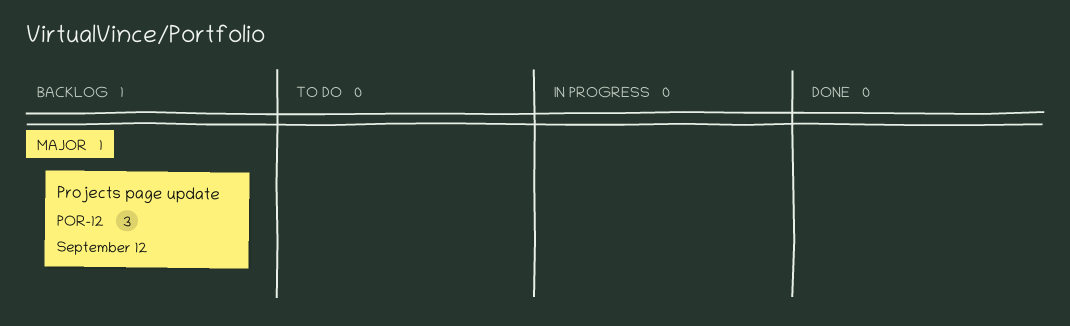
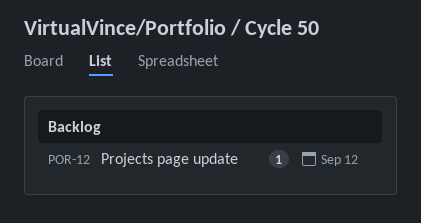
POR-12, estimate: 3 -> 1

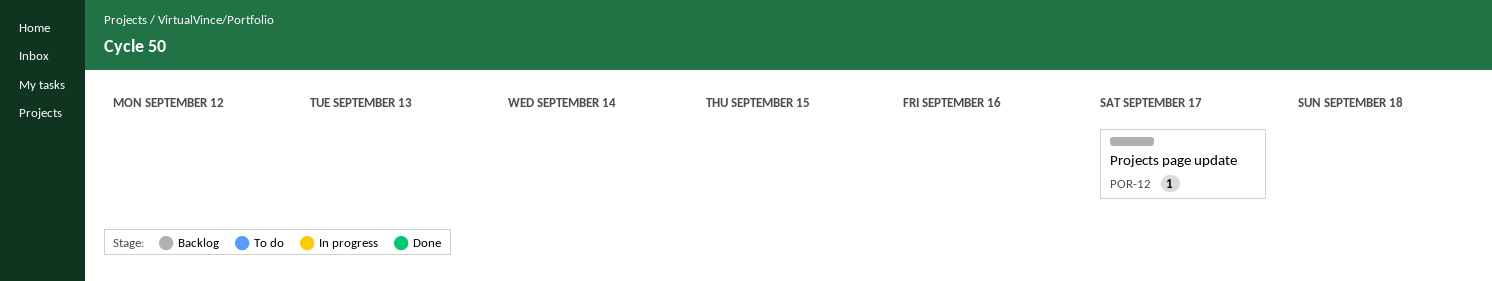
POR-12, due: Sep 12 -> Sep 17

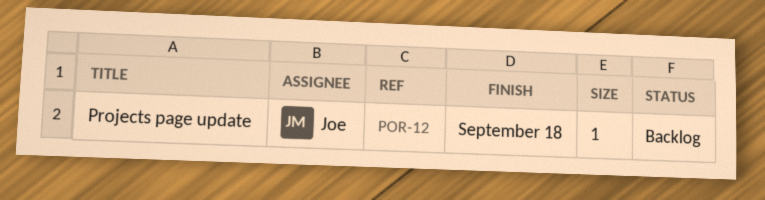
POR-12, due: Sep 17 -> Sep 18

